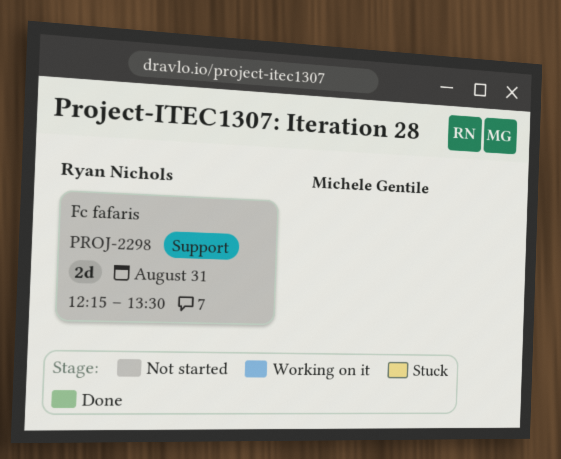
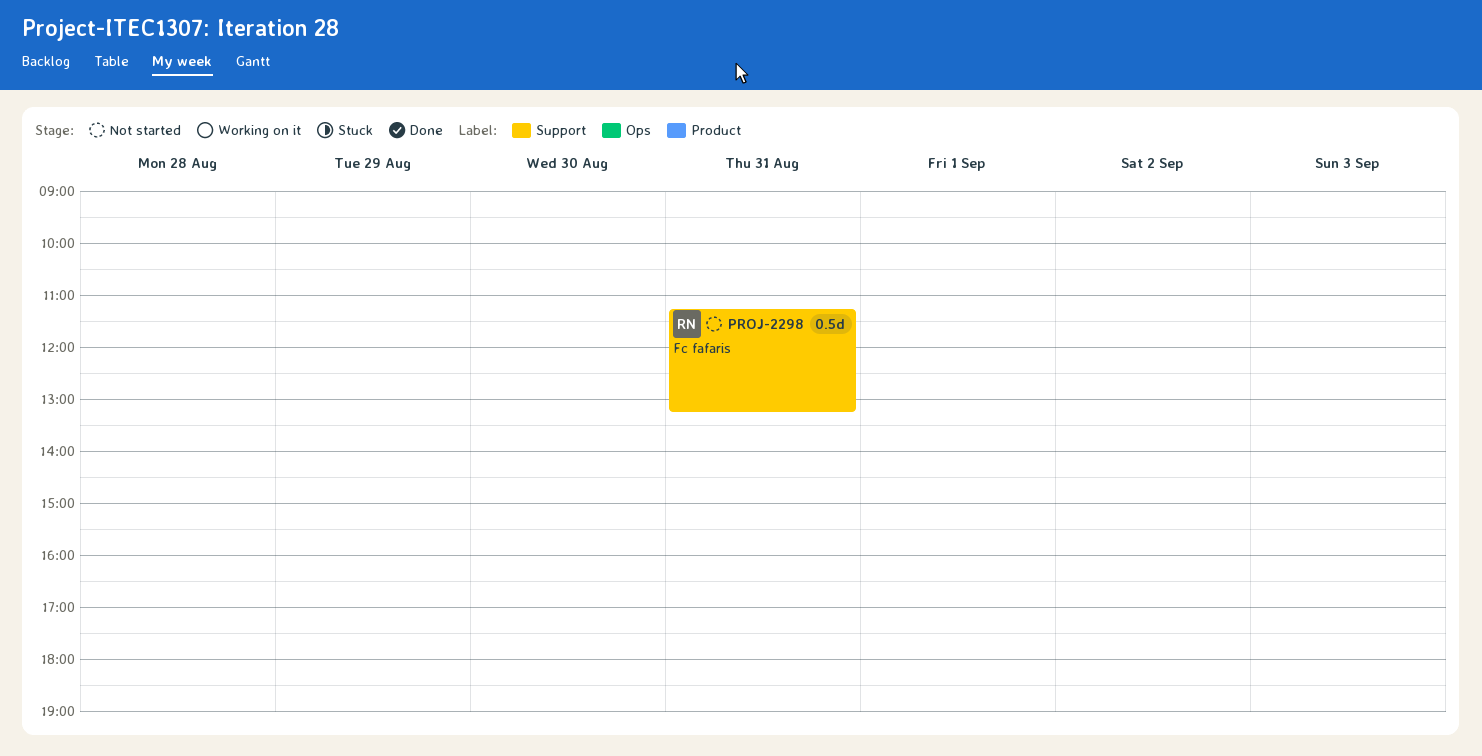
PROJ-2298, estimate: 2d -> 0.5d
PROJ-2298, begins: 12:15 -> 11:15
PROJ-2298, ends: 13:30 -> 13:15

